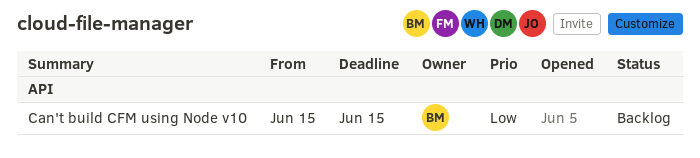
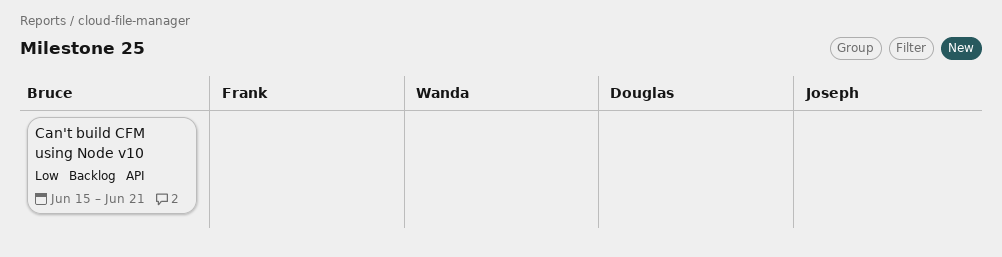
Can't build CFM using Node v10, due: Jun 15 -> Jun 21

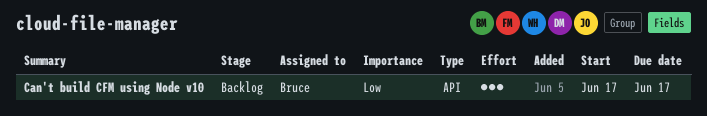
Can't build CFM using Node v10, start: Jun 15 -> Jun 17
Can't build CFM using Node v10, due: Jun 21 -> Jun 17

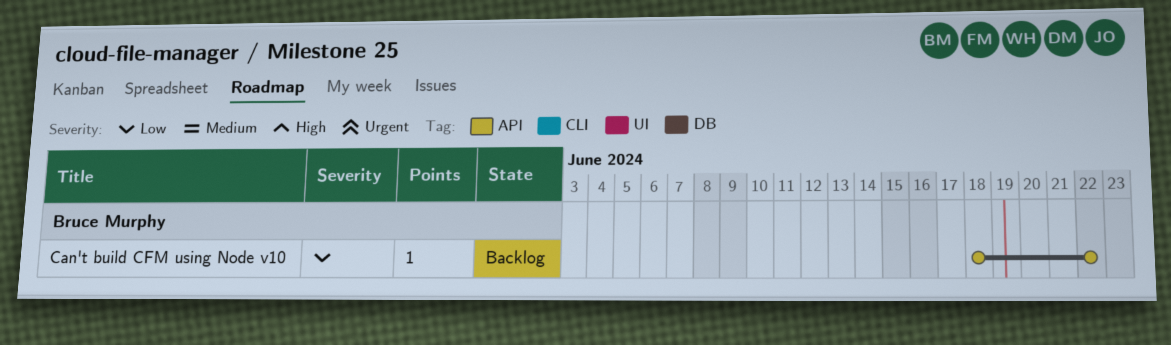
Can't build CFM using Node v10, estimate: 3 -> 1
Can't build CFM using Node v10, start: Jun 17 -> Jun 18
Can't build CFM using Node v10, due: Jun 17 -> Jun 22

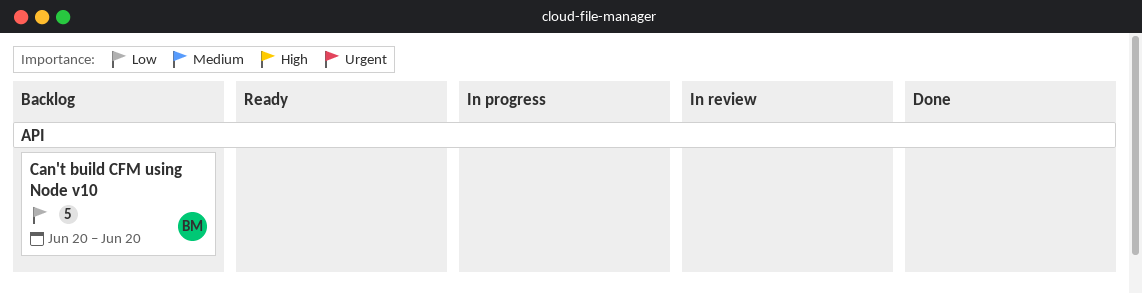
Can't build CFM using Node v10, estimate: 1 -> 5
Can't build CFM using Node v10, start: Jun 18 -> Jun 20
Can't build CFM using Node v10, due: Jun 22 -> Jun 20

